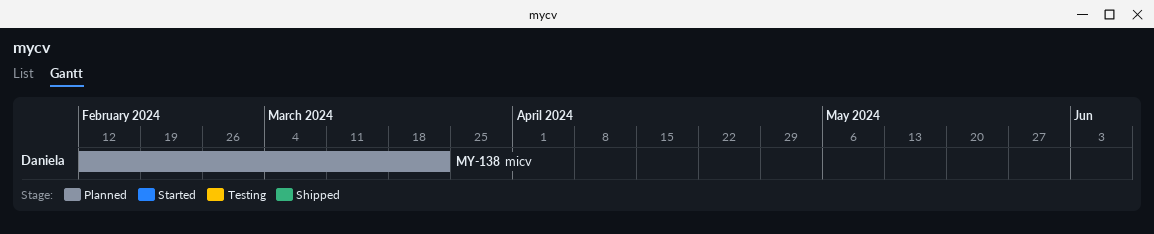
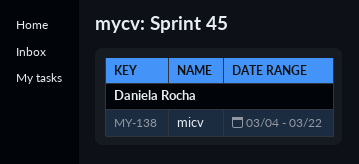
MY-138, start: Feb 12 -> Mar 4

